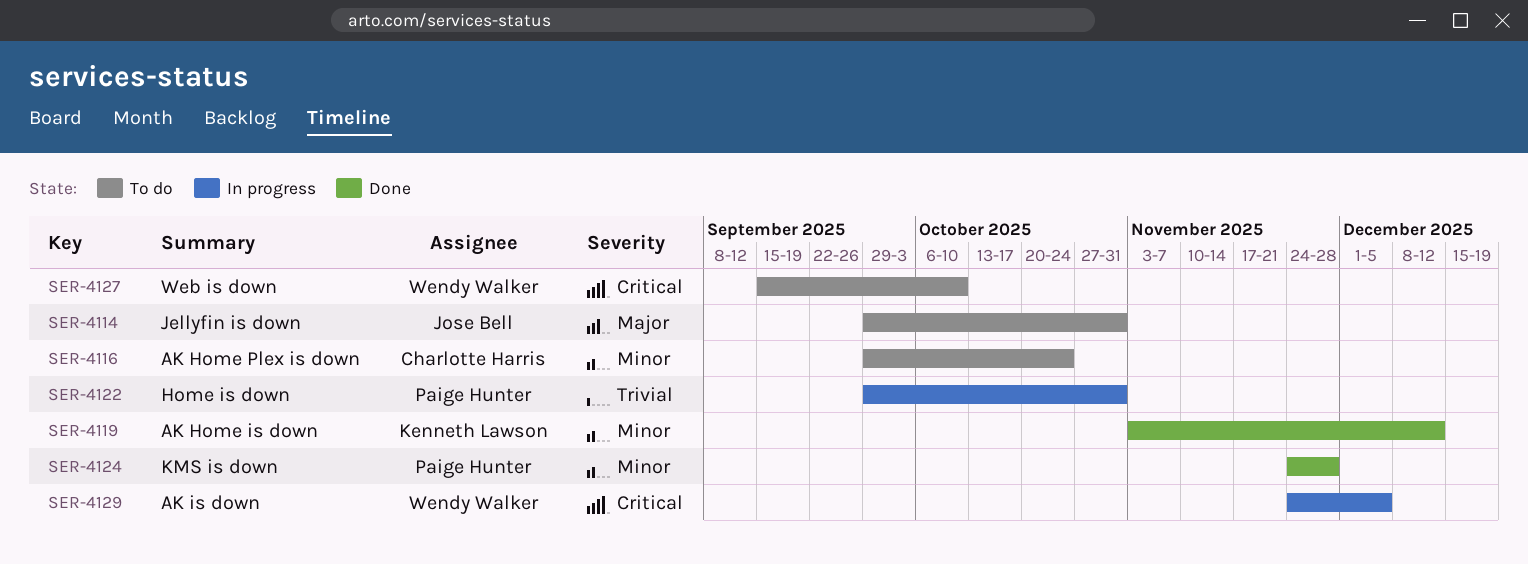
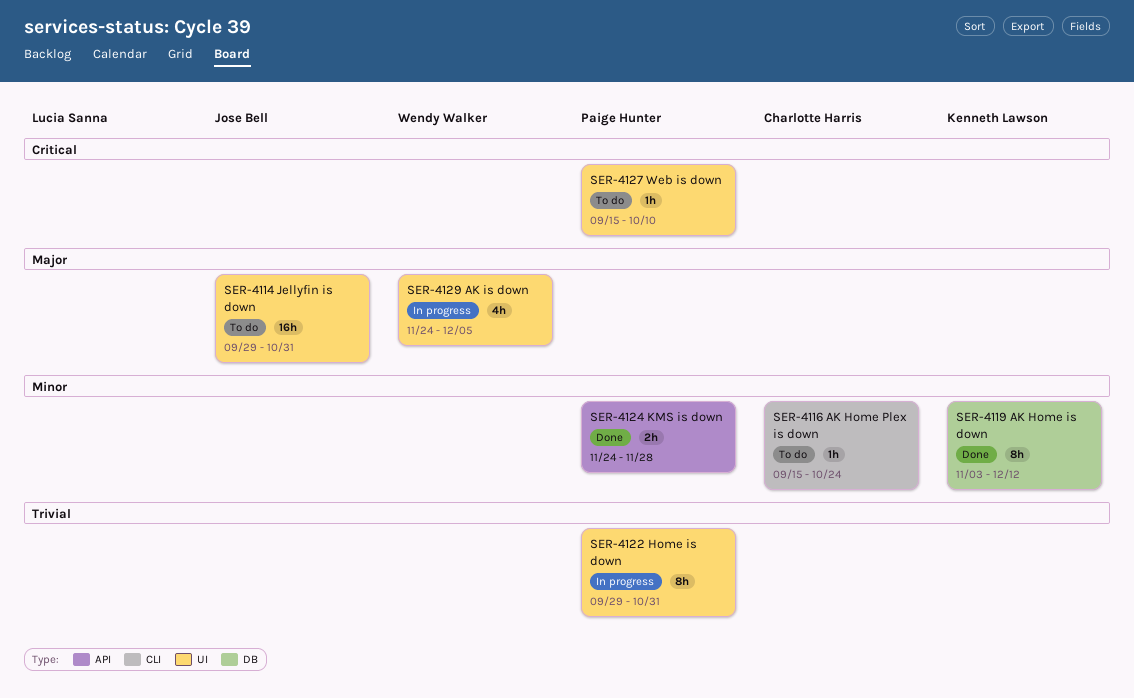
SER-4116, start: Sep 29 -> Sep 15
SER-4127, owner: Wendy Walker -> Paige Hunter
SER-4129, priority: Critical -> Major

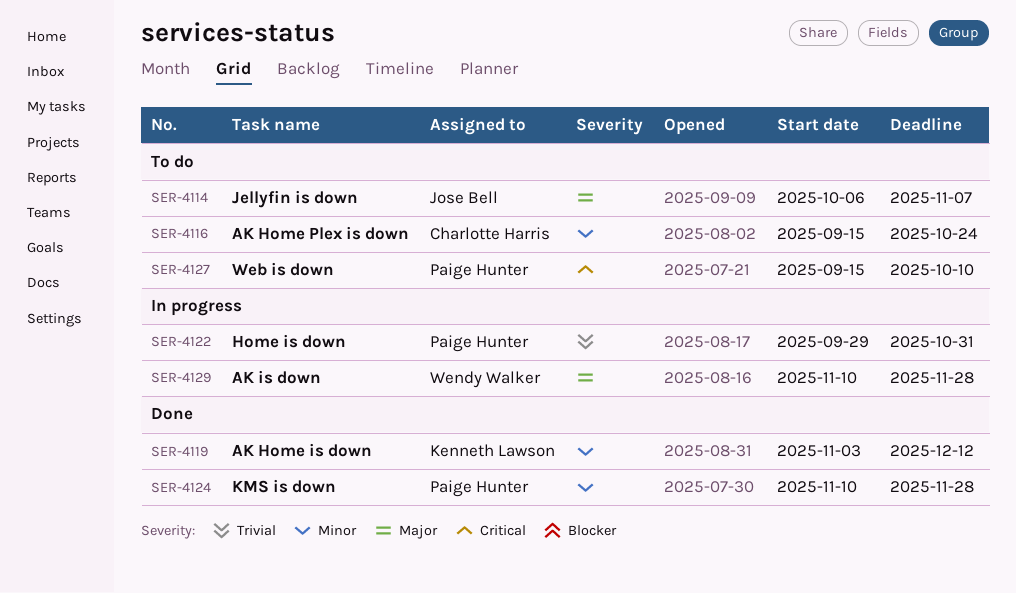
SER-4114, start: Sep 29 -> Oct 6
SER-4114, due: Oct 31 -> Nov 7
SER-4124, start: Nov 24 -> Nov 10
SER-4129, start: Nov 24 -> Nov 10
SER-4129, due: Dec 5 -> Nov 28

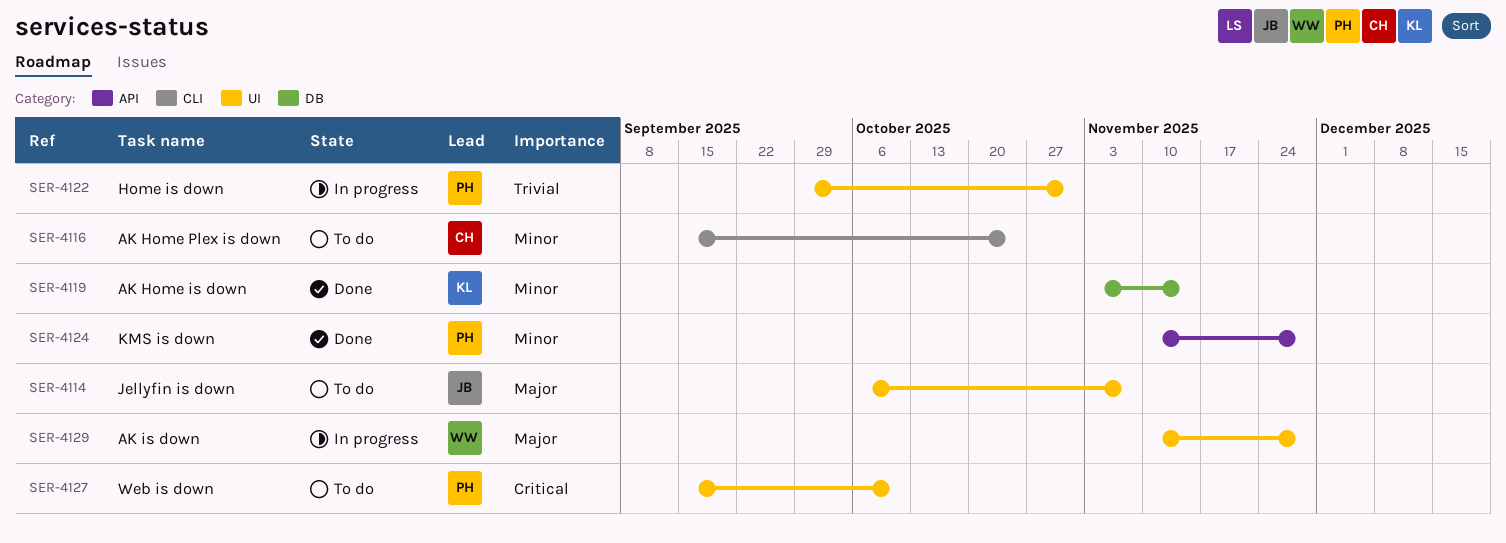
SER-4119, due: Dec 12 -> Nov 14

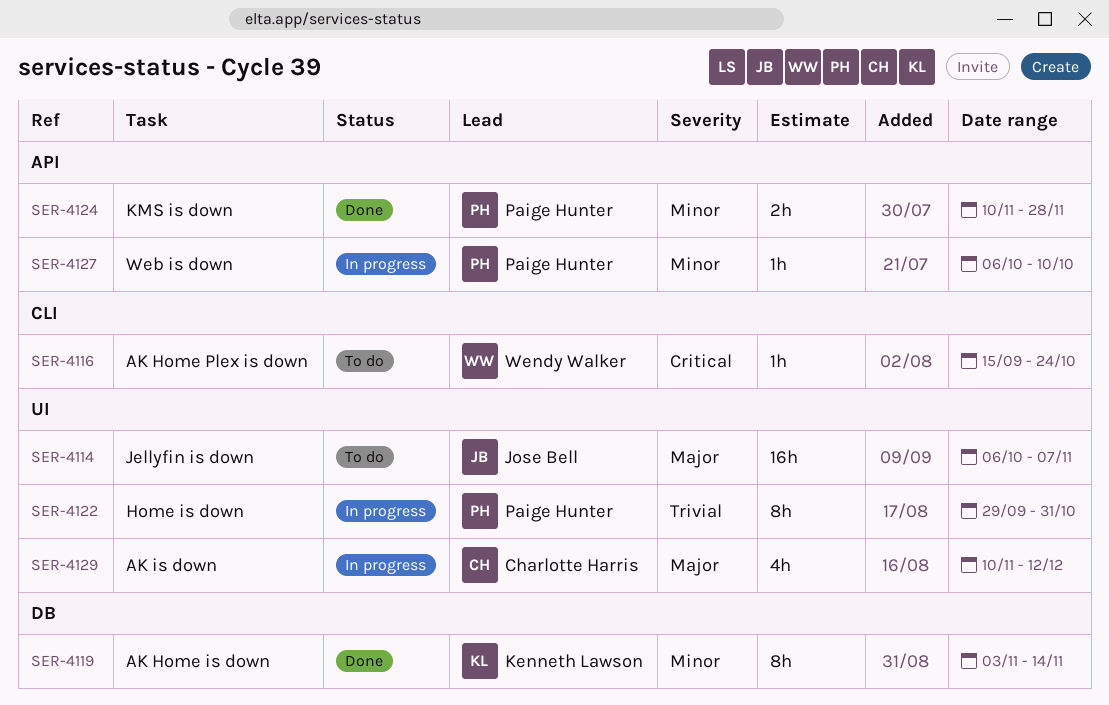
SER-4116, owner: Charlotte Harris -> Wendy Walker
SER-4116, priority: Minor -> Critical
SER-4127, status: To do -> In progress
SER-4127, priority: Critical -> Minor
SER-4127, label: UI -> API
SER-4127, start: Sep 15 -> Oct 6
SER-4129, owner: Wendy Walker -> Charlotte Harris
SER-4129, due: Nov 28 -> Dec 12

